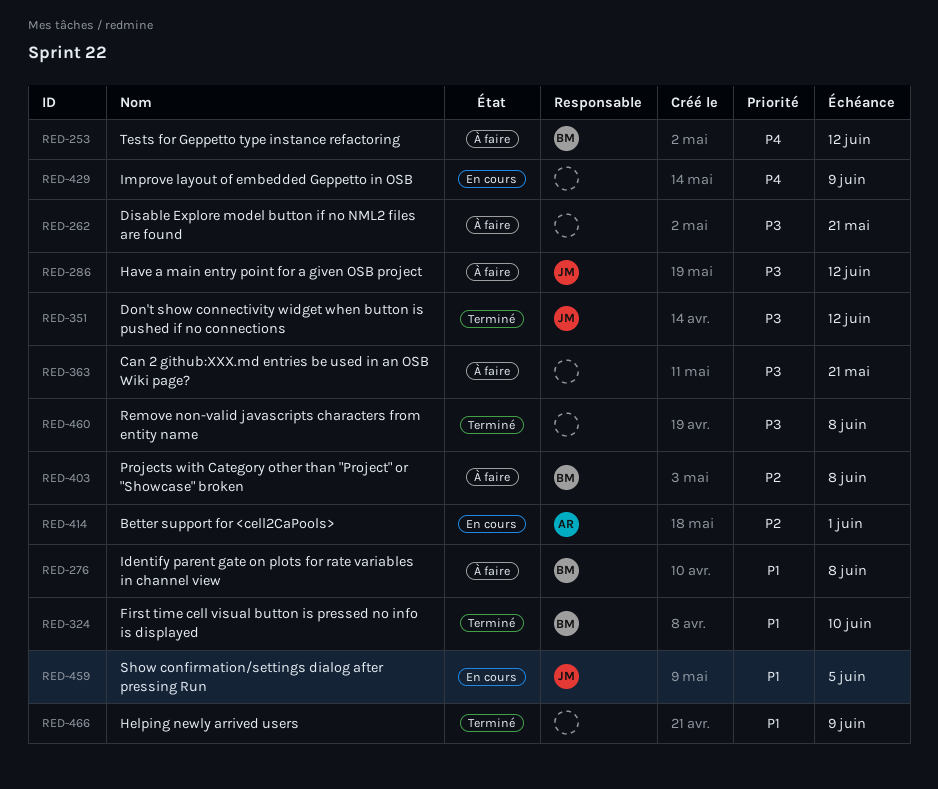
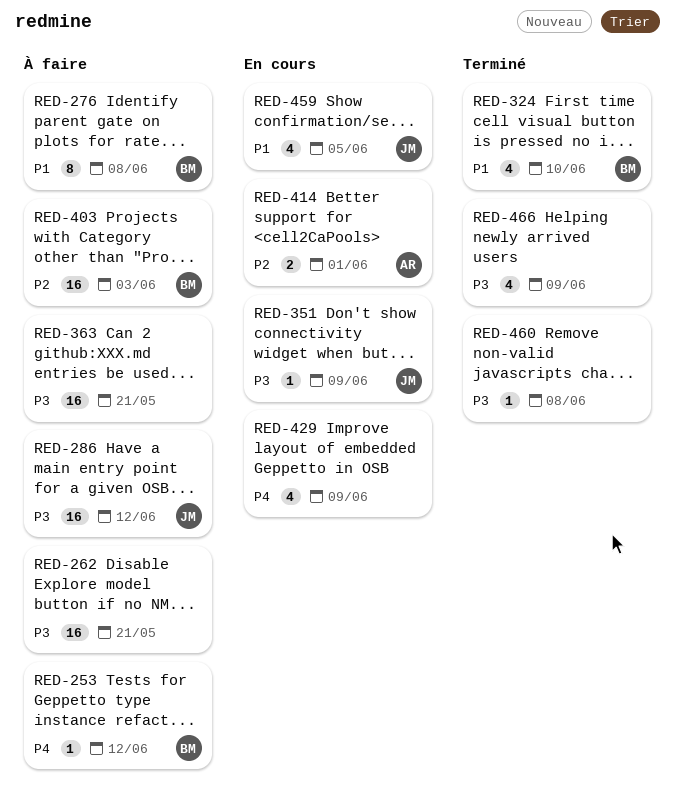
RED-351, status: Terminé -> En cours
RED-351, due: Jun 12 -> Jun 9
RED-403, due: Jun 8 -> Jun 3
RED-466, priority: P1 -> P3

